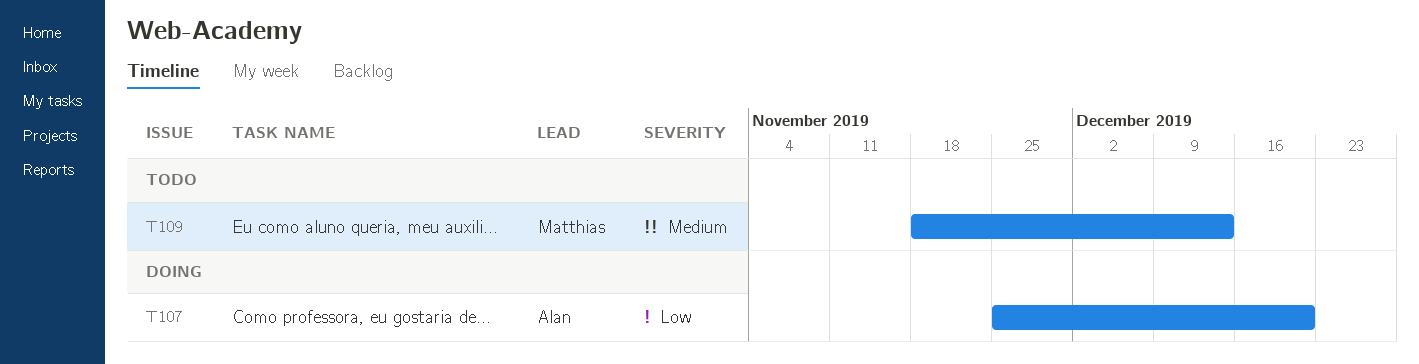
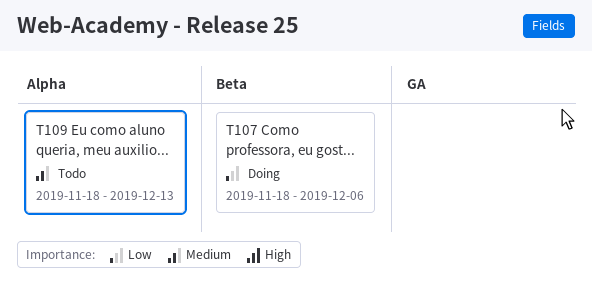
T107, start: Nov 25 -> Nov 18
T107, due: Dec 20 -> Dec 6

